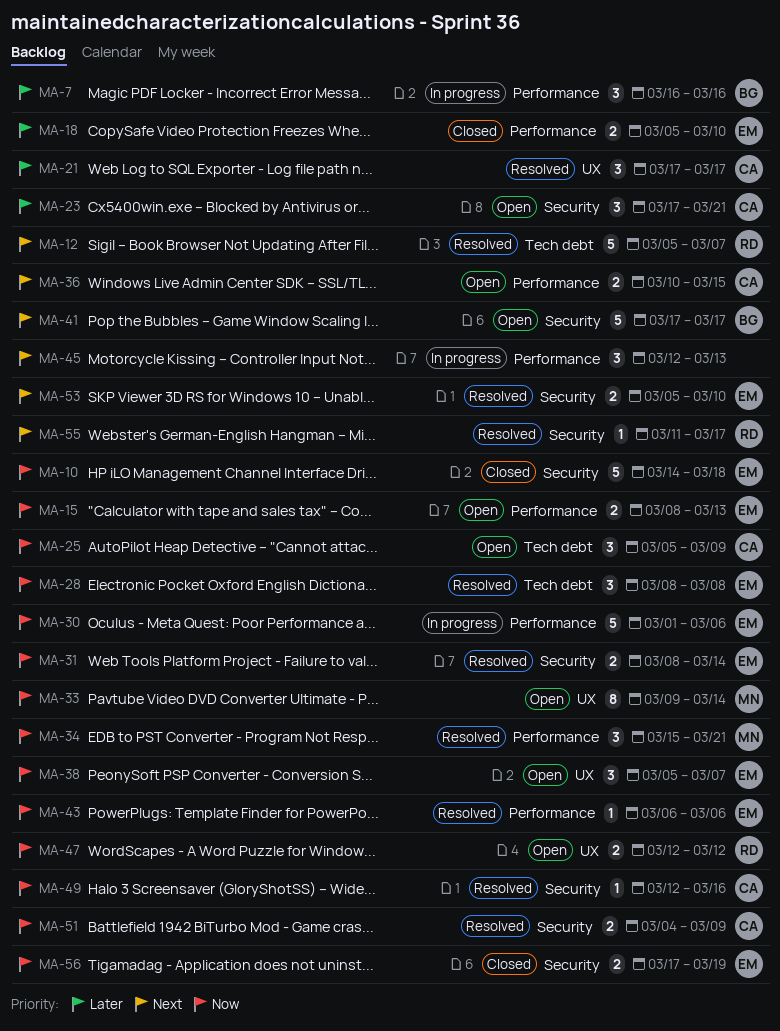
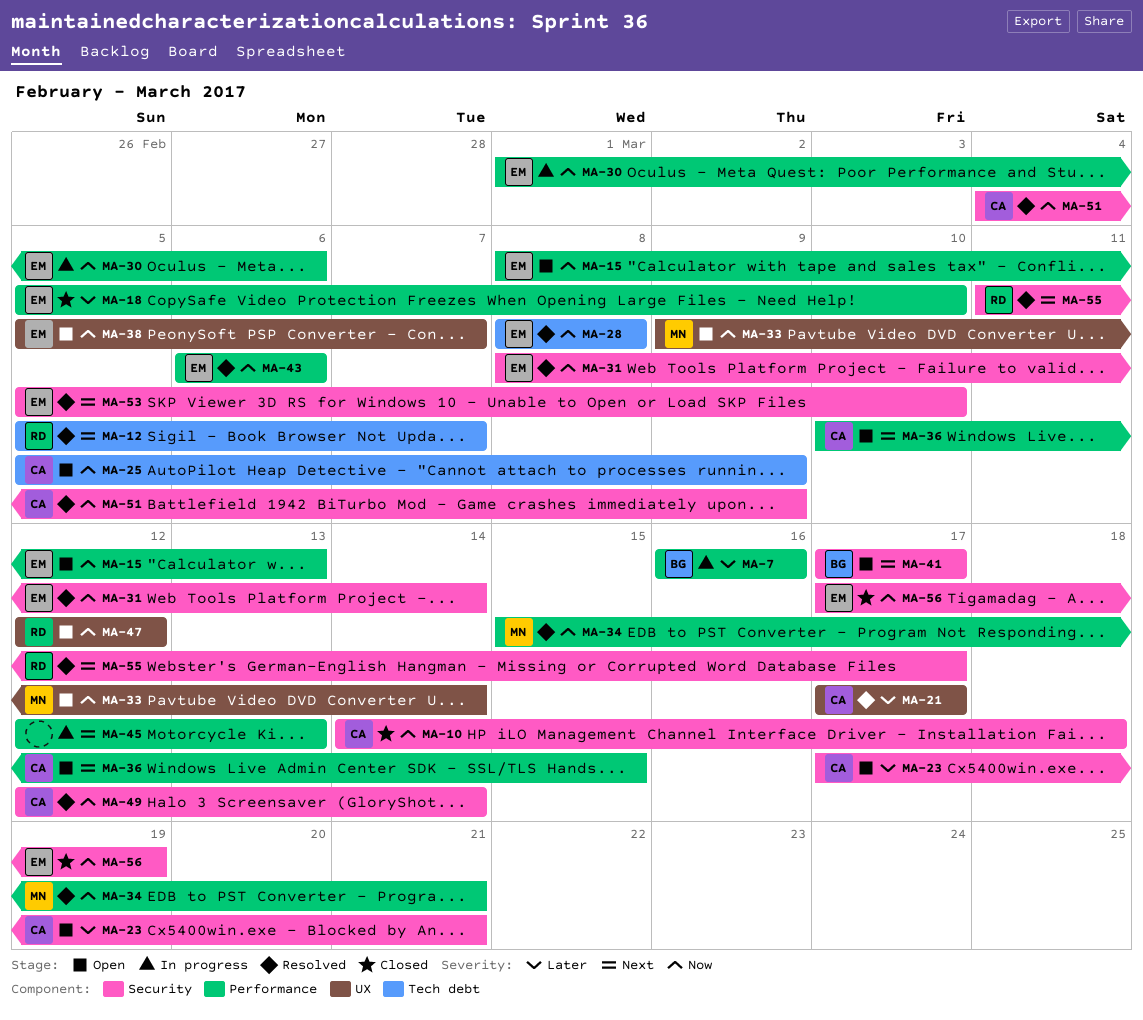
MA-10, owner: EM -> CA
MA-49, due: Mar 16 -> Mar 14

